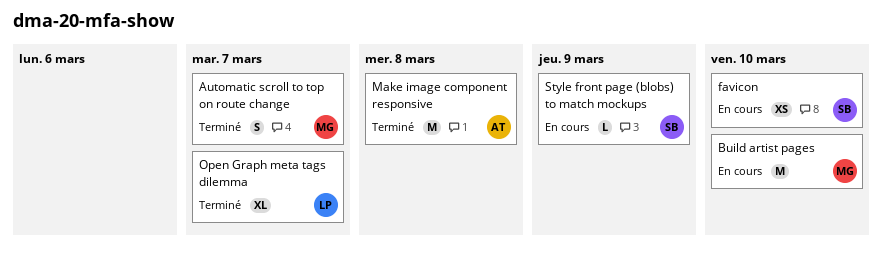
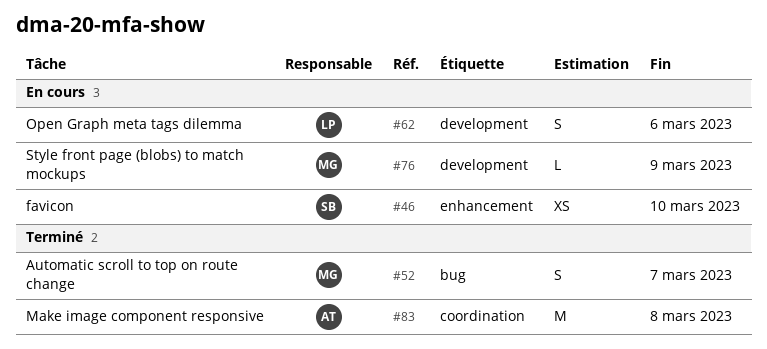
Build artist pages: present -> none
Open Graph meta tags dilemma, status: Terminé -> En cours
Open Graph meta tags dilemma, estimate: XL -> S
Open Graph meta tags dilemma, due: Mar 7 -> Mar 6
Style front page (blobs) to match mockups, owner: SB -> MG

